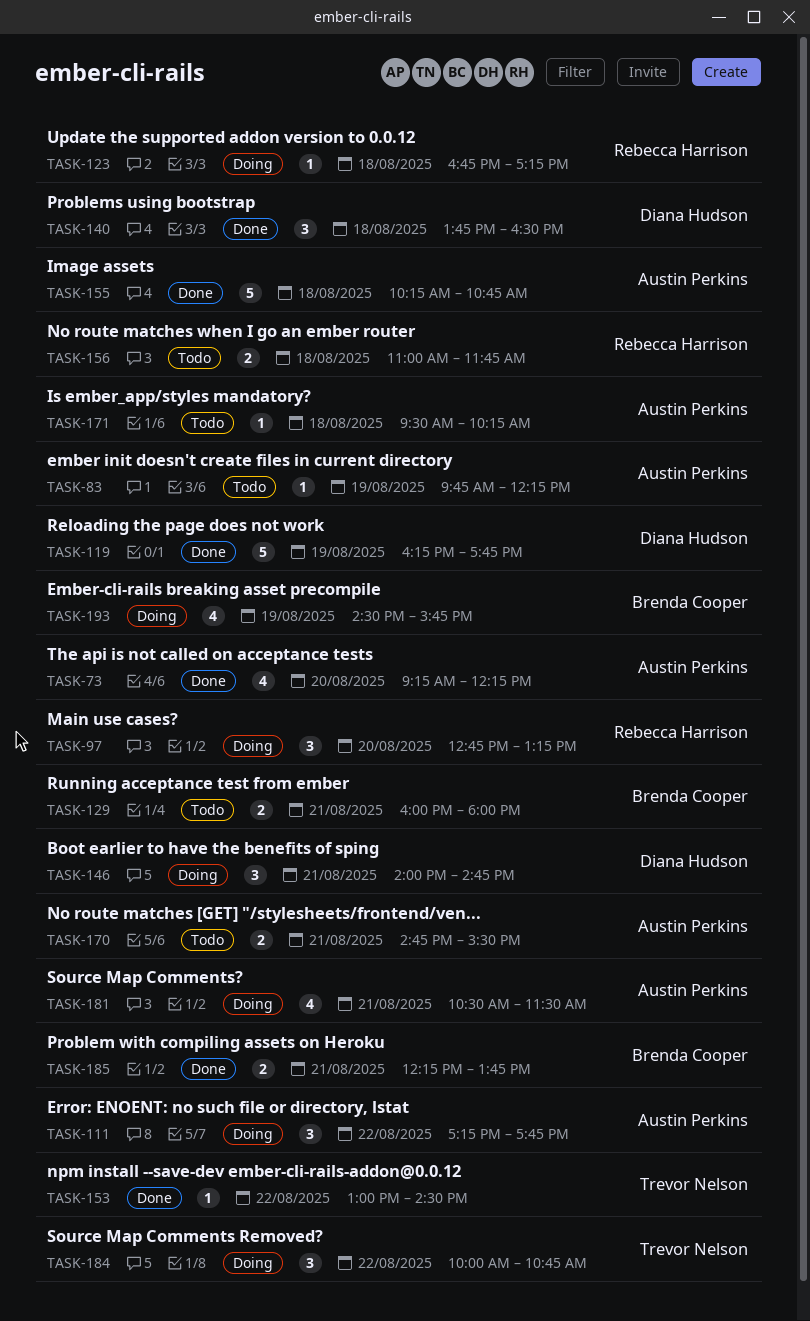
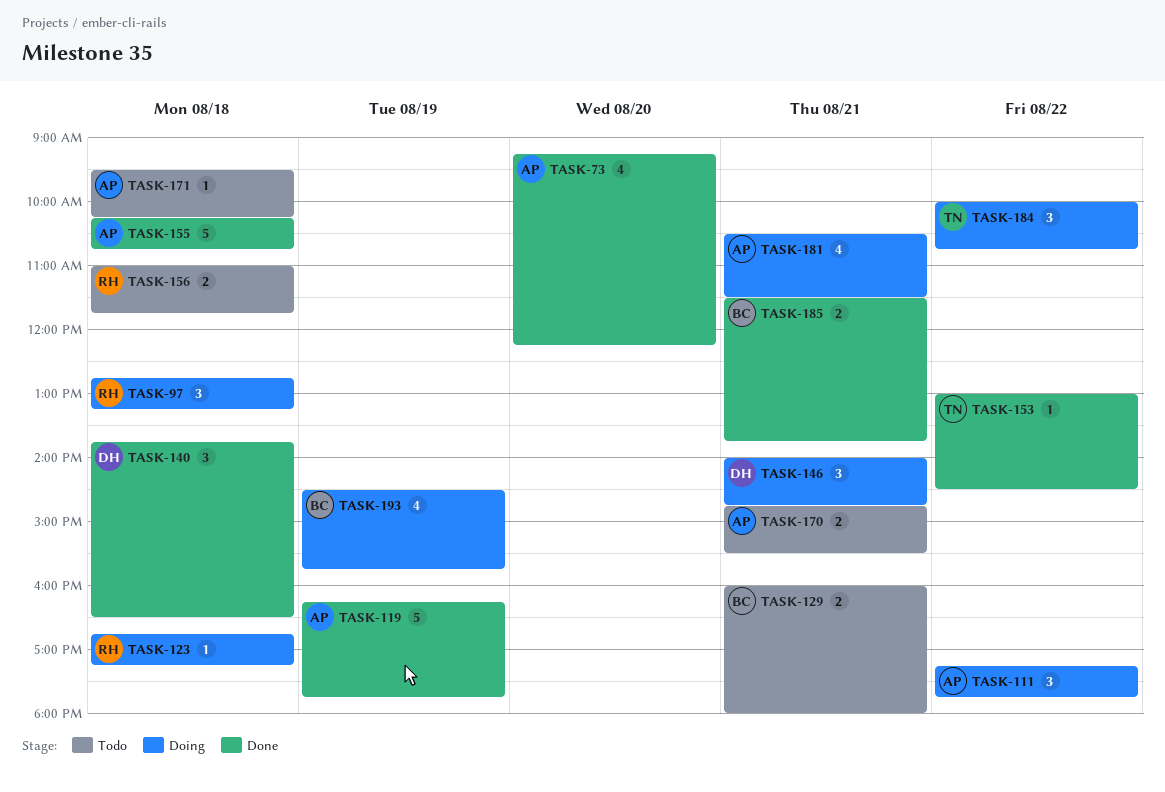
TASK-83: present -> none
TASK-97, day: Aug 20 -> Aug 18
TASK-119, owner: Diana Hudson -> Austin Perkins
TASK-185, begins: 12:15 -> 11:30

